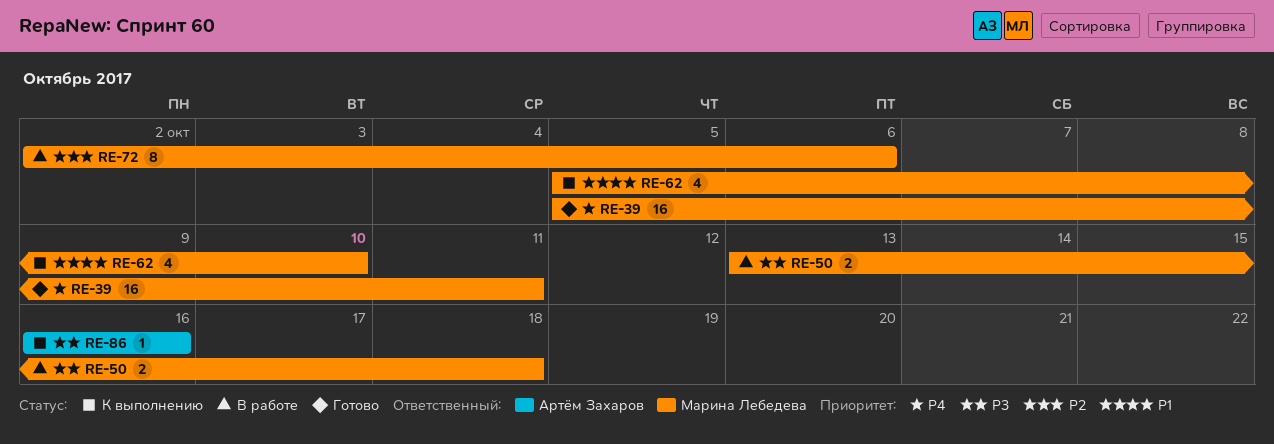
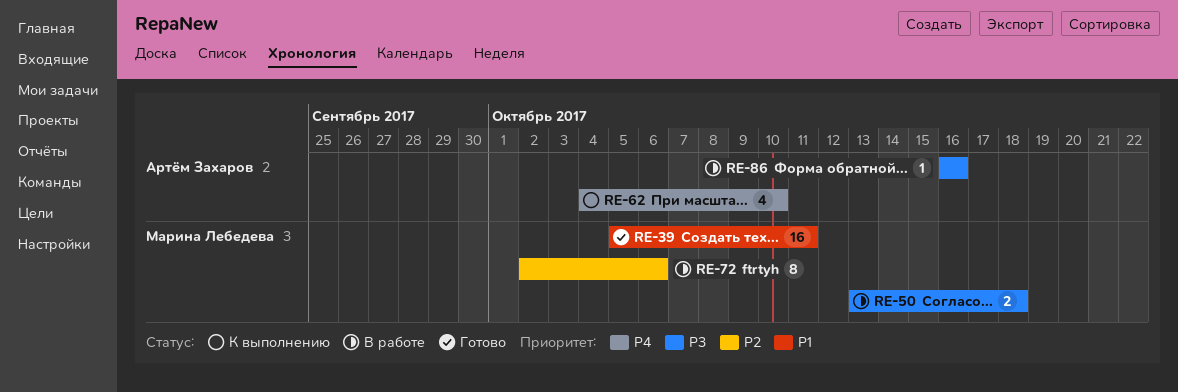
RE-39, priority: P4 -> P1
RE-62, owner: Марина Лебедева -> Артём Захаров
RE-62, priority: P1 -> P4
RE-62, start: Oct 5 -> Oct 4
RE-86, status: К выполнению -> В работе

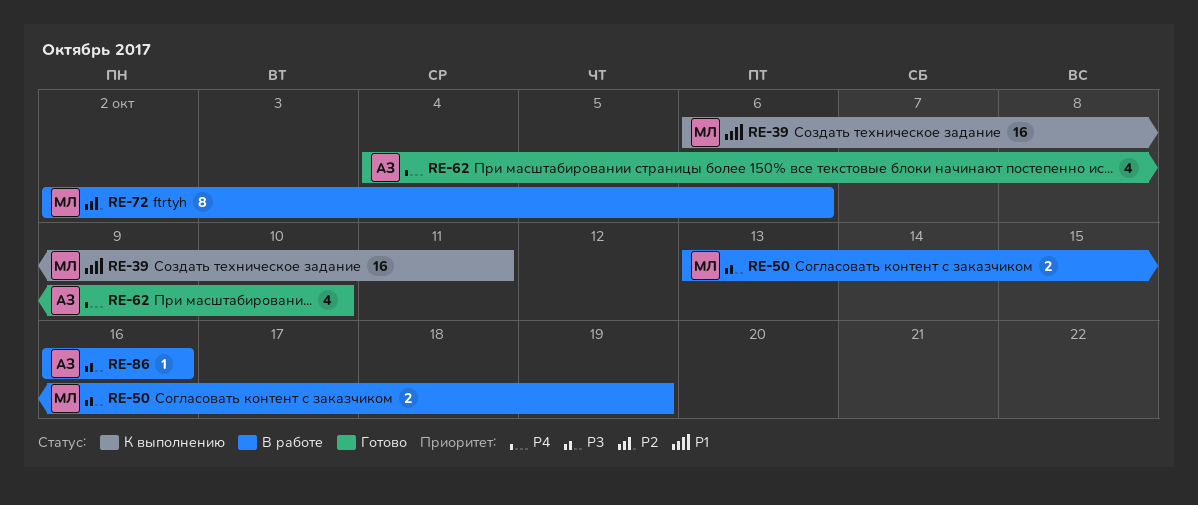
RE-39, status: Готово -> К выполнению
RE-39, start: Oct 5 -> Oct 6
RE-50, due: Oct 18 -> Oct 19
RE-62, status: К выполнению -> Готово

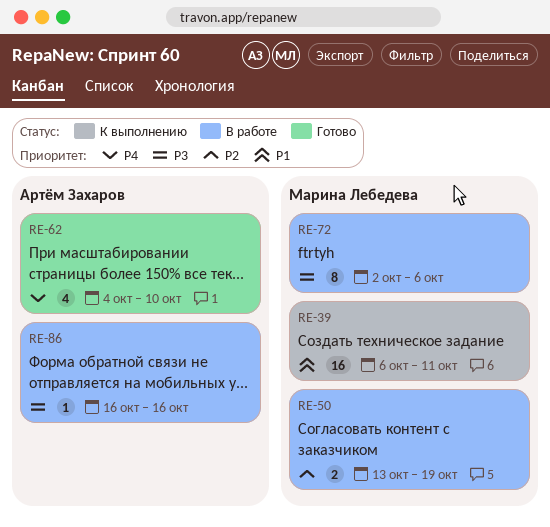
RE-50, priority: P3 -> P2
RE-72, priority: P2 -> P3

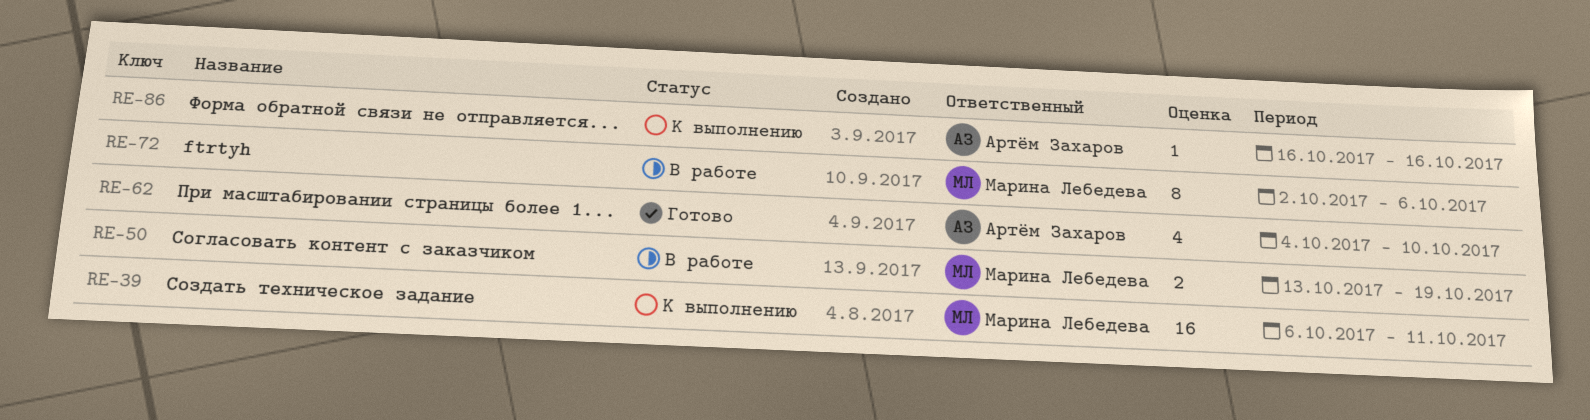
RE-86, status: В работе -> К выполнению

